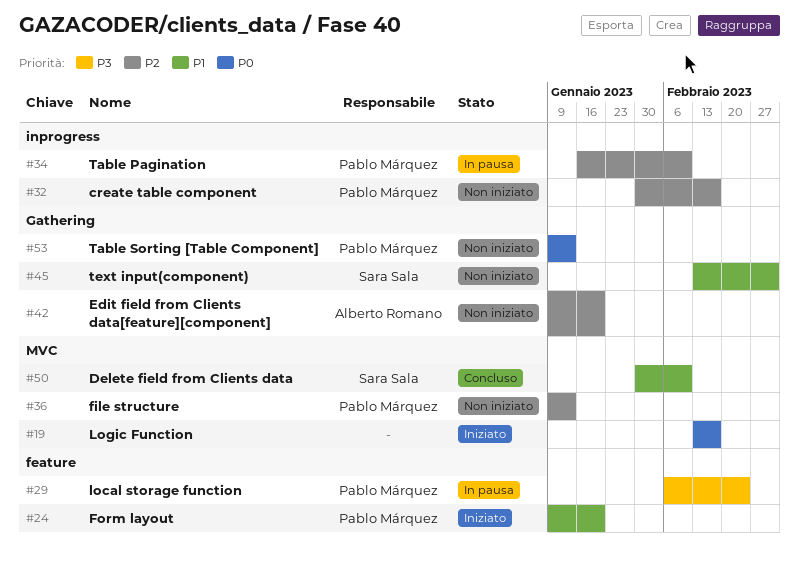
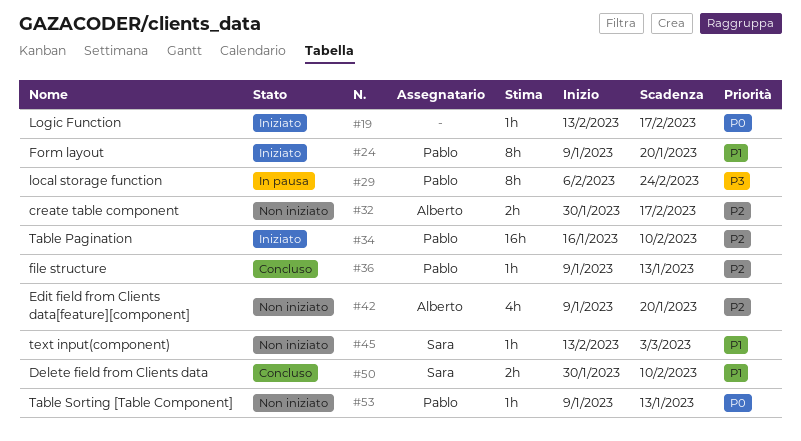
#32, owner: Pablo Márquez -> Alberto Romano
#34, status: In pausa -> Iniziato
#36, status: Non iniziato -> Concluso

